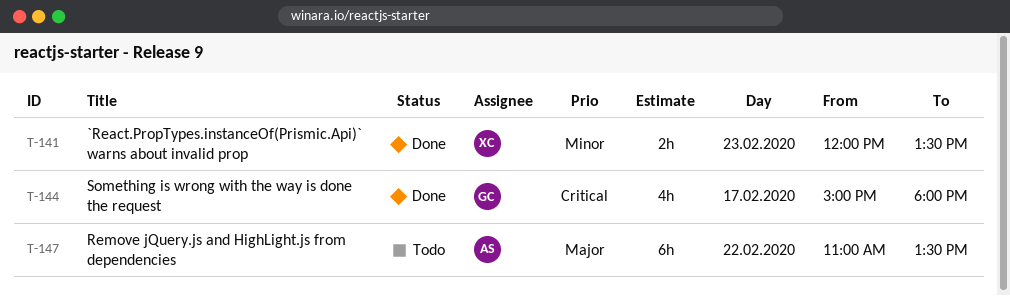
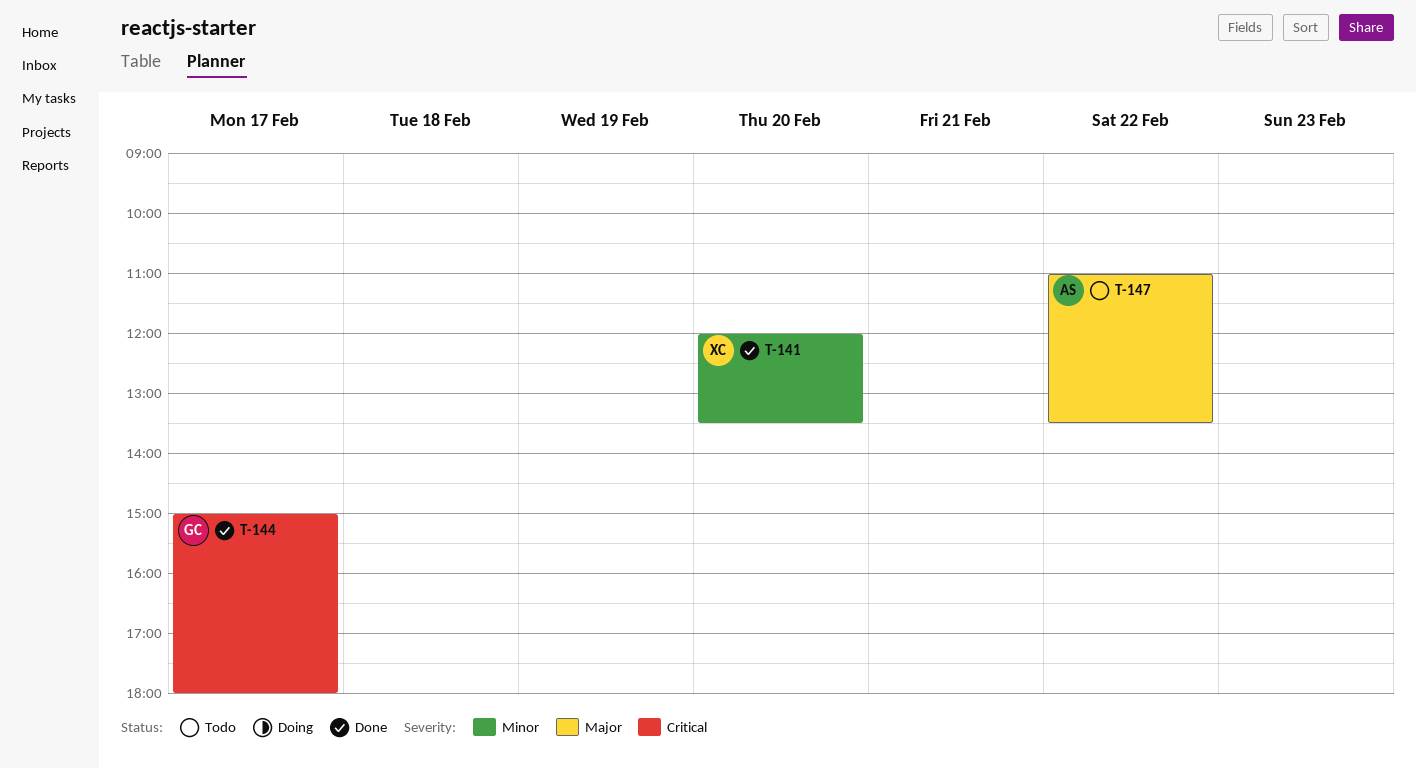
T-141, day: Feb 23 -> Feb 20

